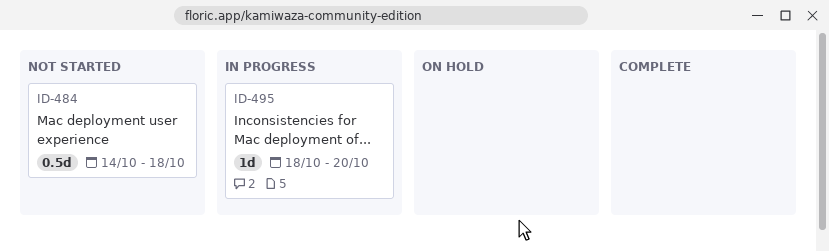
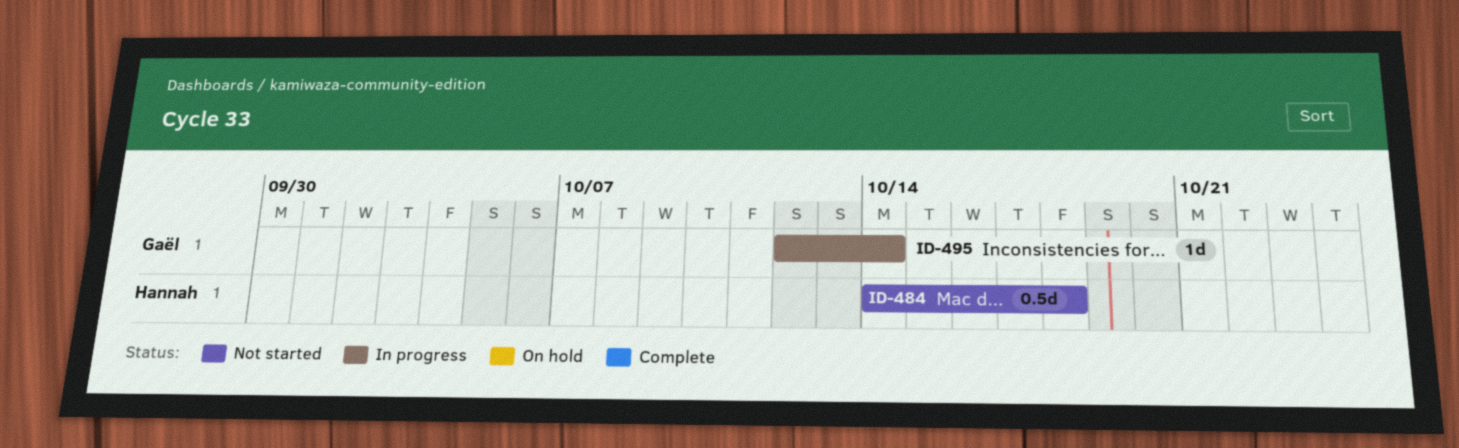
ID-495, start: Oct 18 -> Oct 12
ID-495, due: Oct 20 -> Oct 14

